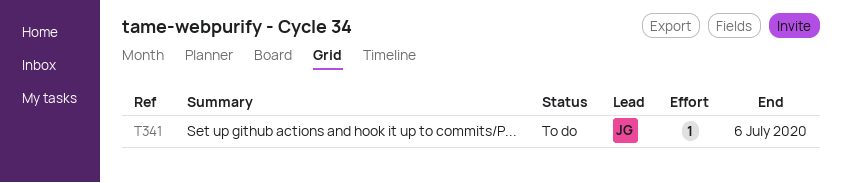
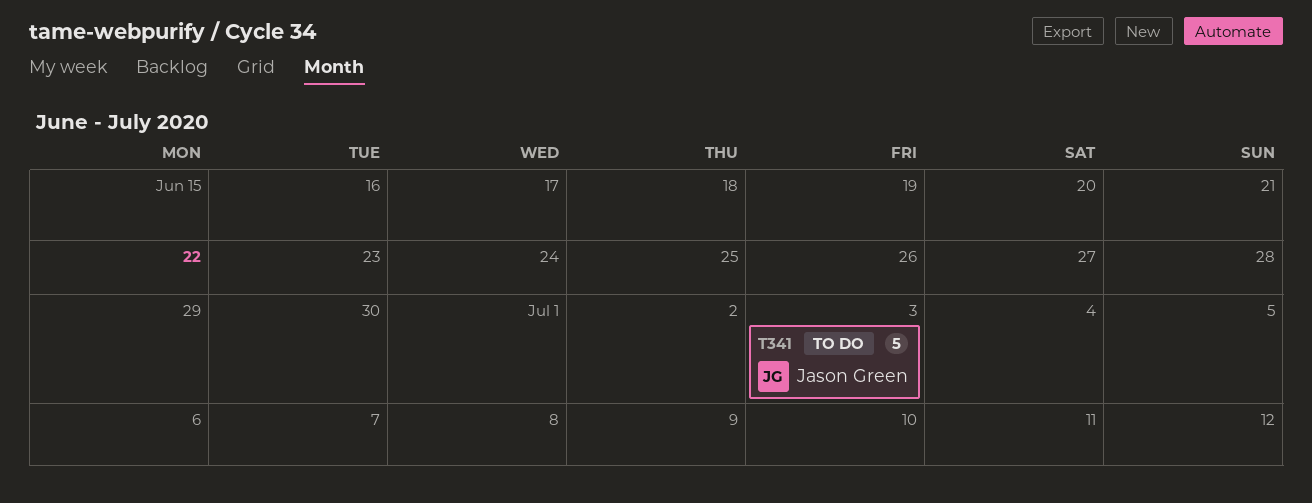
T341, estimate: 1 -> 5
T341, due: Jul 6 -> Jul 3

